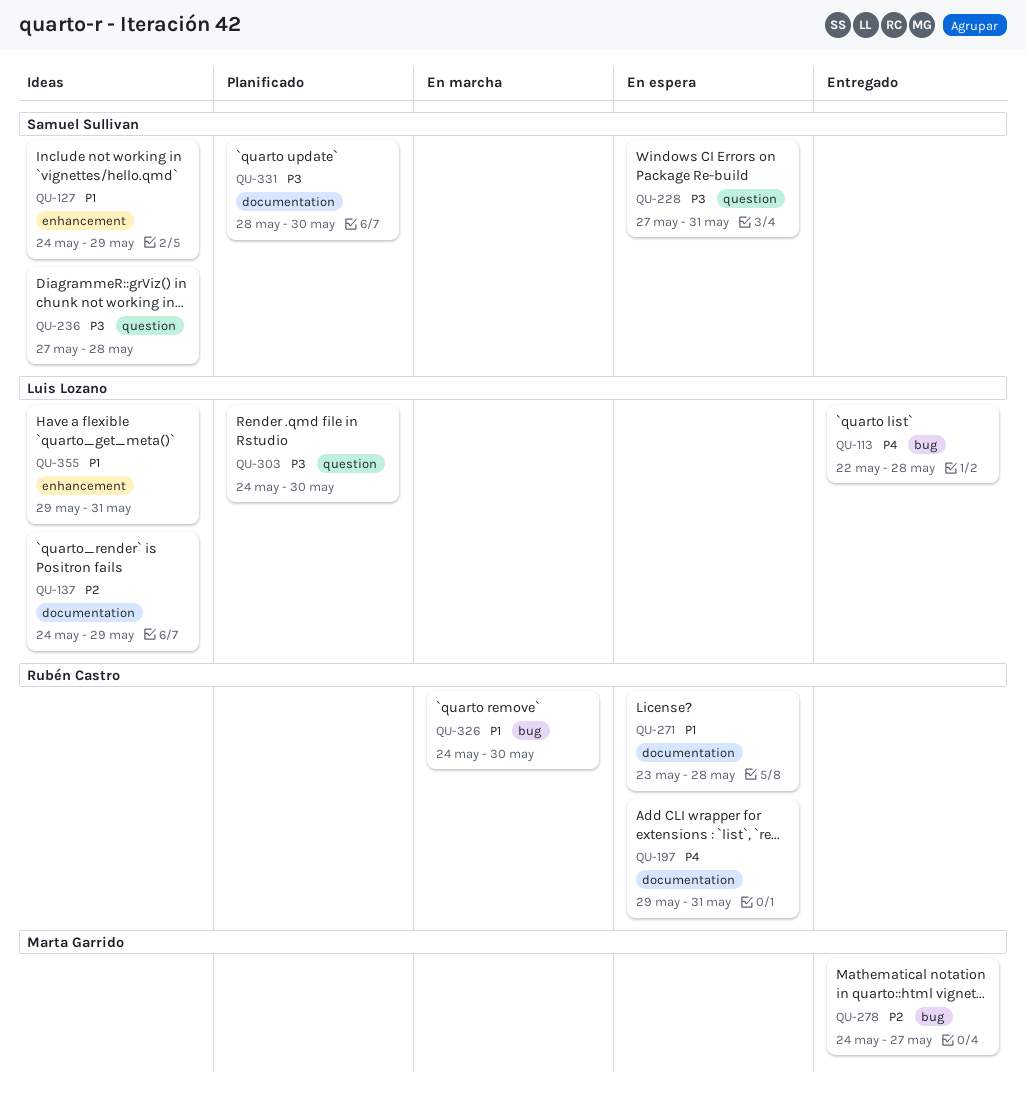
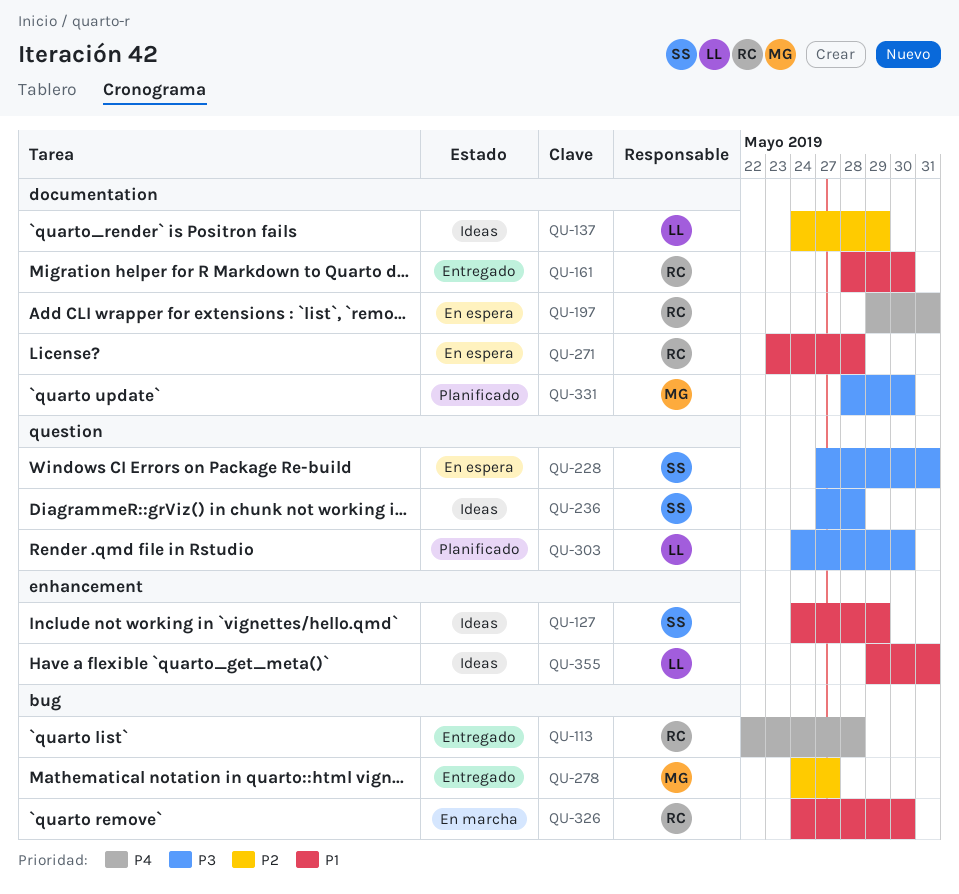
QU-113, owner: Luis Lozano -> Rubén Castro
QU-161: none -> present
QU-331, owner: Samuel Sullivan -> Marta Garrido

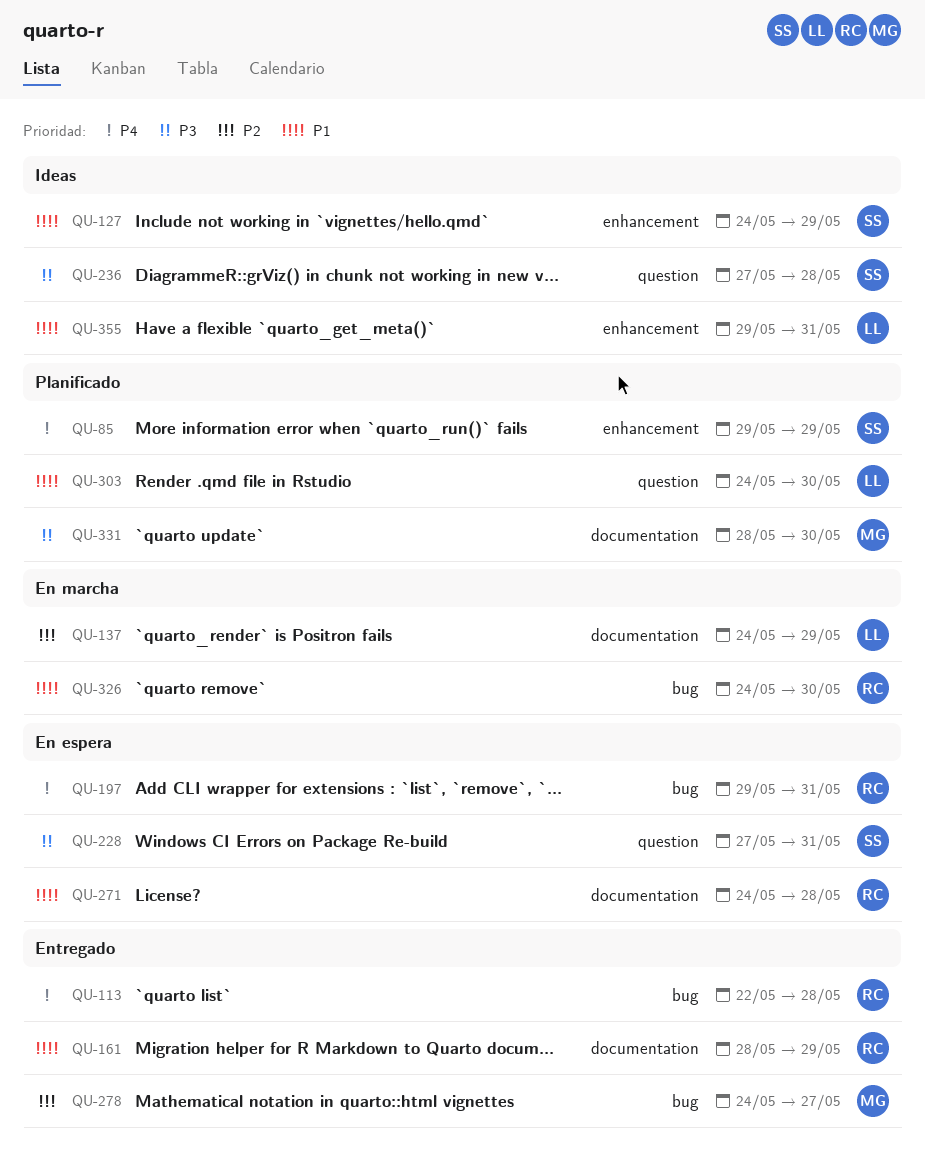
QU-85: none -> present
QU-137, status: Ideas -> En marcha
QU-161, due: May 30 -> May 29
QU-197, label: documentation -> bug
QU-271, start: May 23 -> May 24
QU-303, priority: P3 -> P1

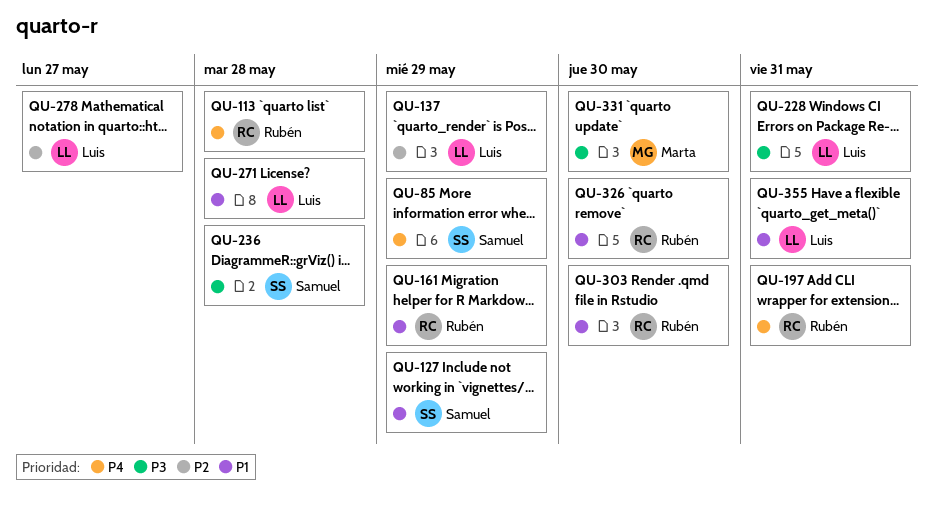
QU-228, owner: Samuel -> Luis
QU-271, owner: Rubén -> Luis
QU-278, owner: Marta -> Luis
QU-303, owner: Luis -> Rubén

